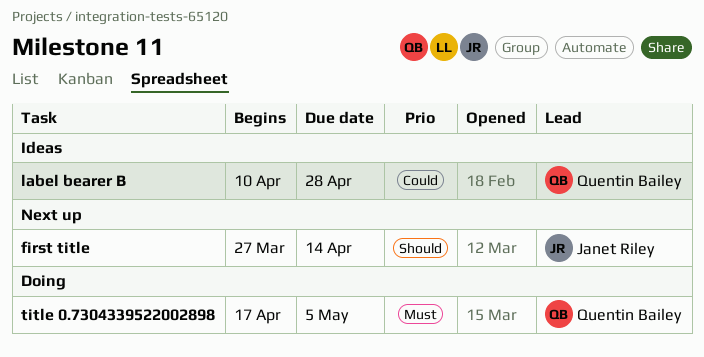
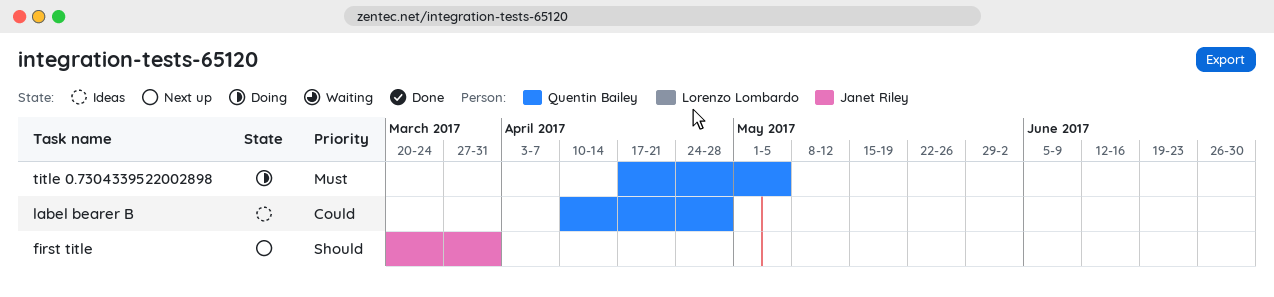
first title, start: Mar 27 -> Mar 20
first title, due: Apr 14 -> Mar 31

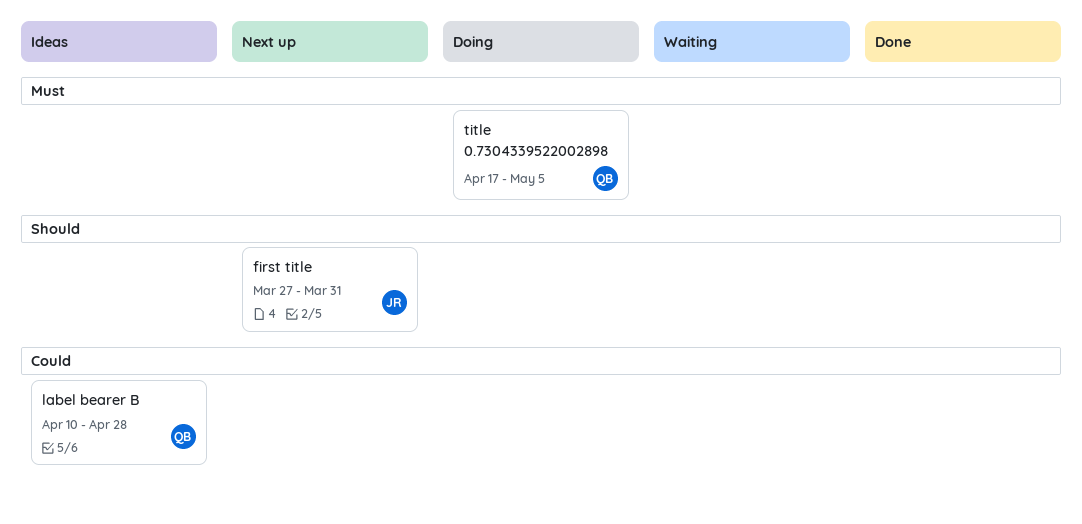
first title, start: Mar 20 -> Mar 27

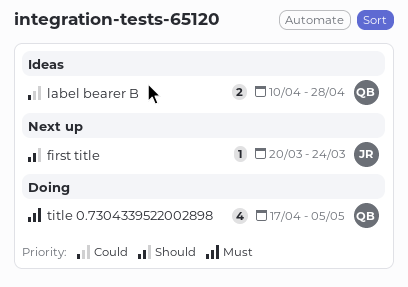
first title, start: Mar 27 -> Mar 20
first title, due: Mar 31 -> Mar 24

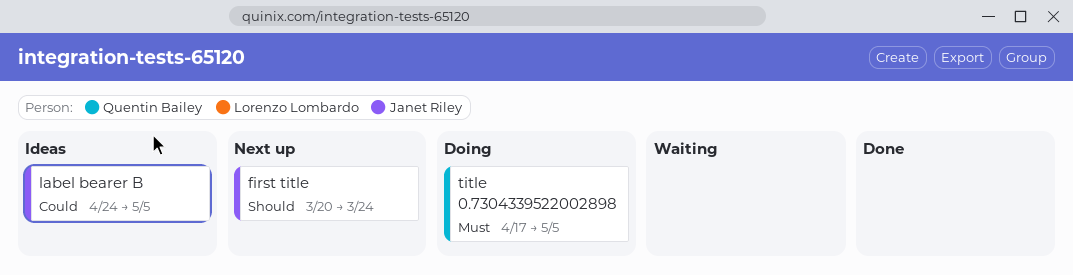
label bearer B, owner: Quentin Bailey -> Janet Riley
label bearer B, start: Apr 10 -> Apr 24
label bearer B, due: Apr 28 -> May 5

